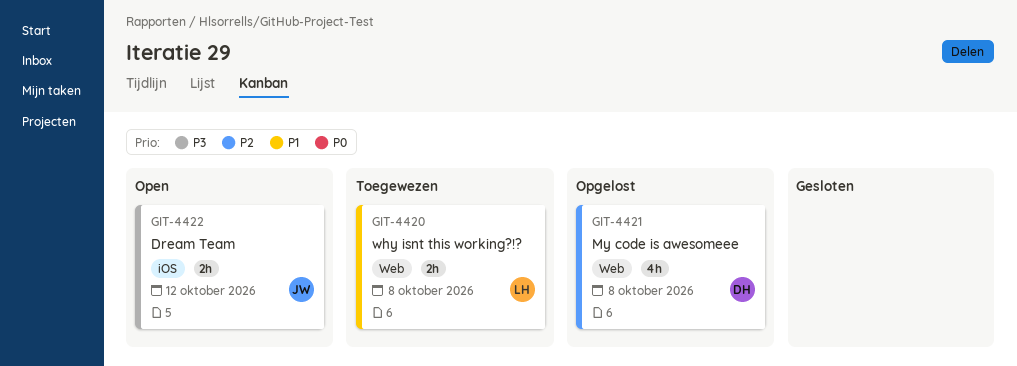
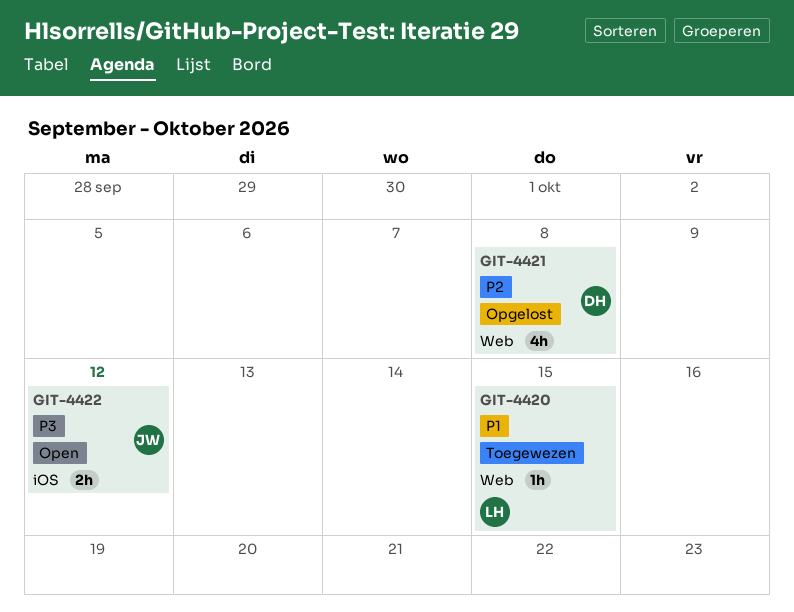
GIT-4420, estimate: 2h -> 1h
GIT-4420, due: Oct 8 -> Oct 15

